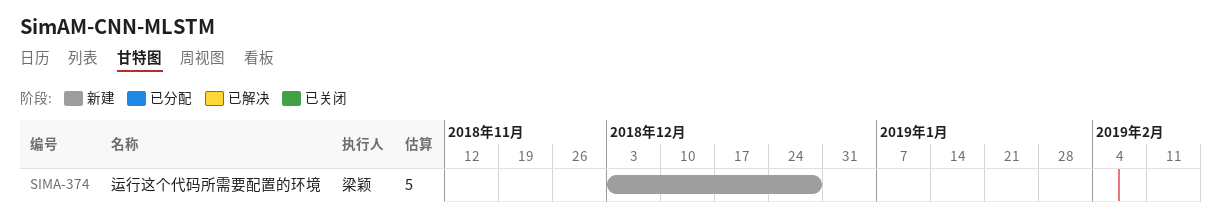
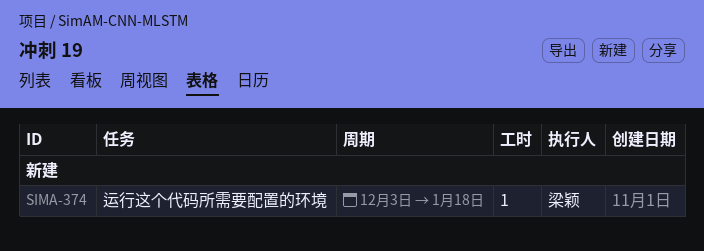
SIMA-374, estimate: 5 -> 1
SIMA-374, due: Dec 28 -> Jan 18

